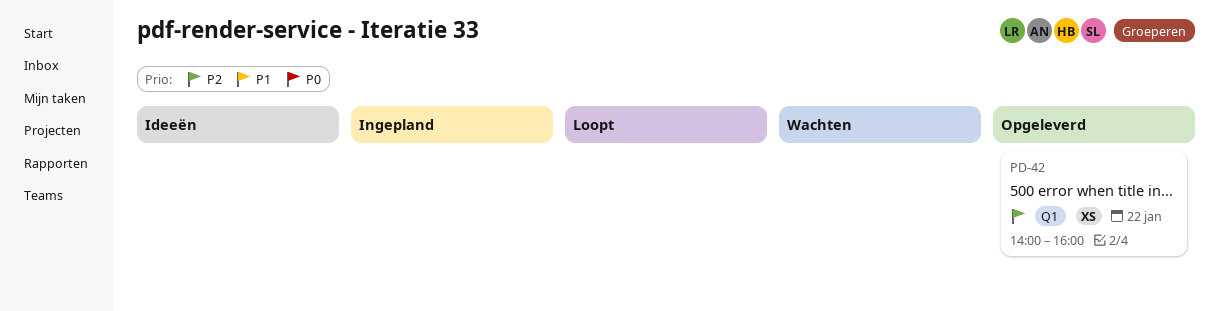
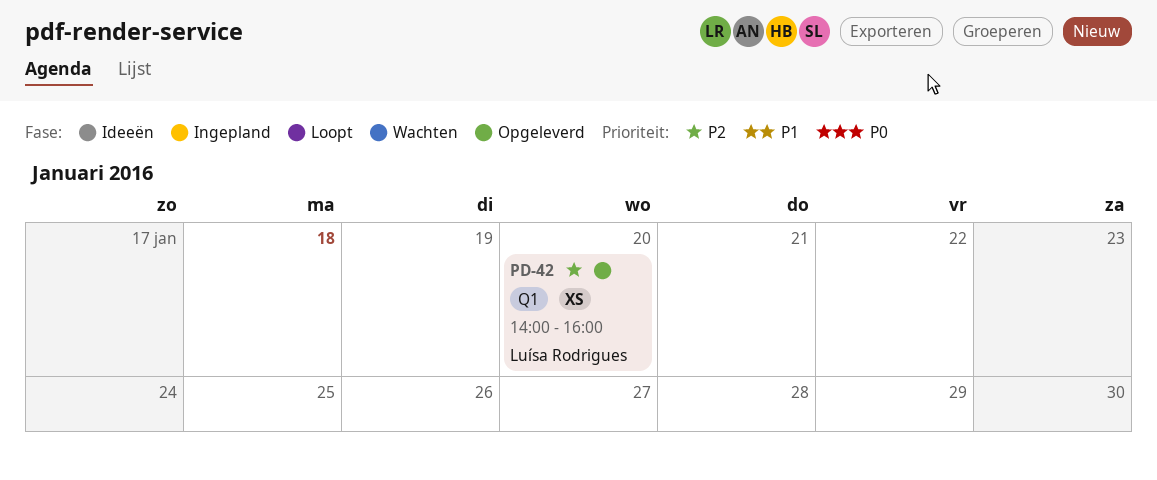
PD-42, day: Jan 22 -> Jan 20

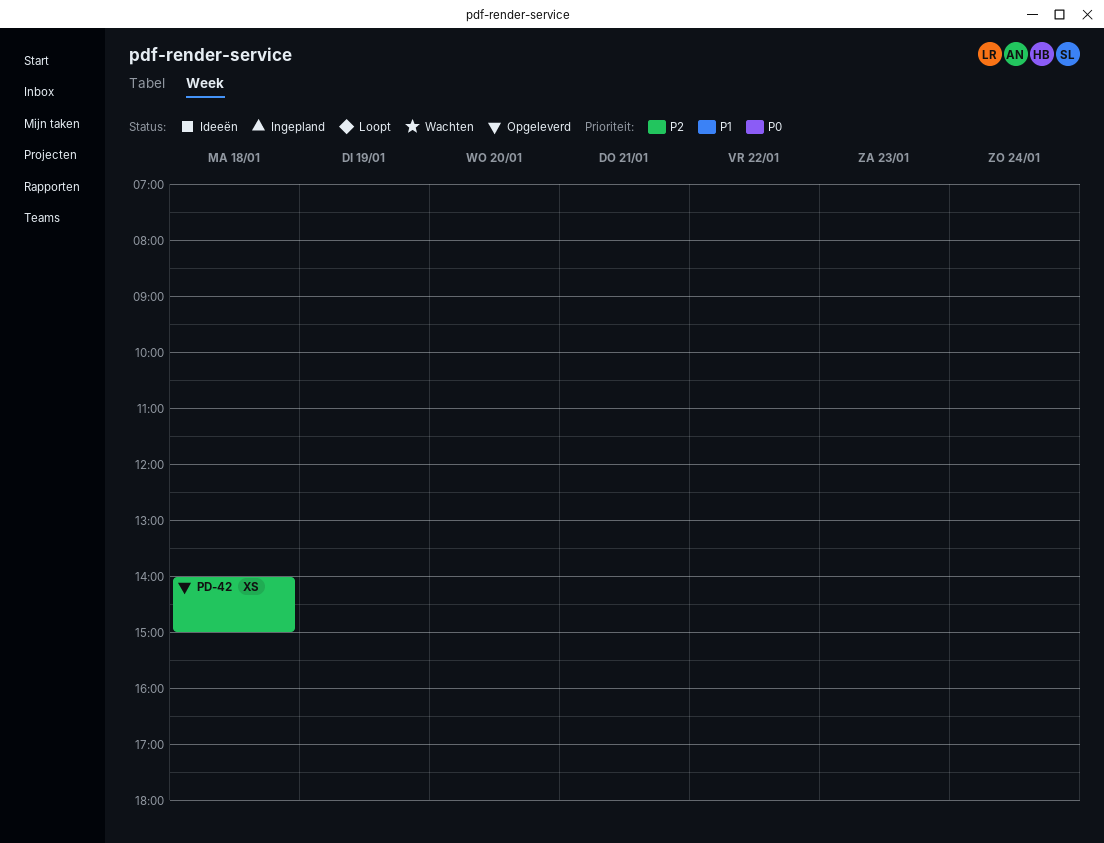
PD-42, day: Jan 20 -> Jan 18
PD-42, ends: 16:00 -> 15:00

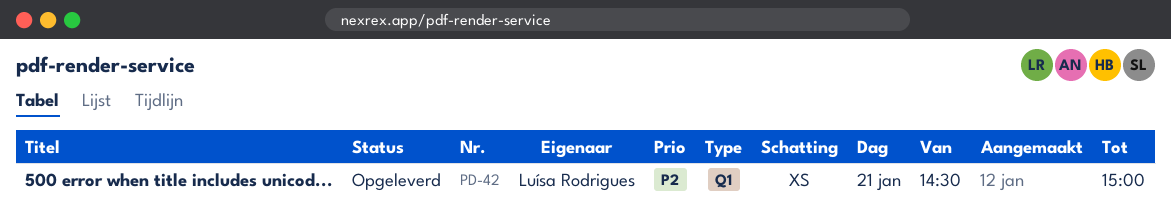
PD-42, day: Jan 18 -> Jan 21
PD-42, begins: 14:00 -> 14:30

